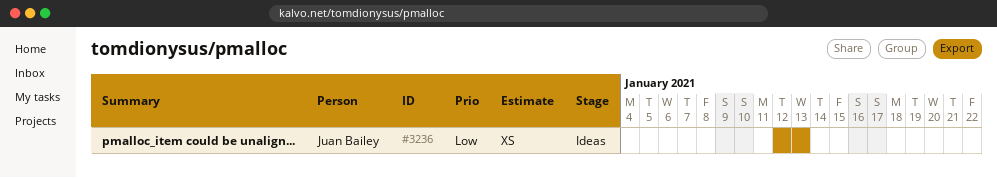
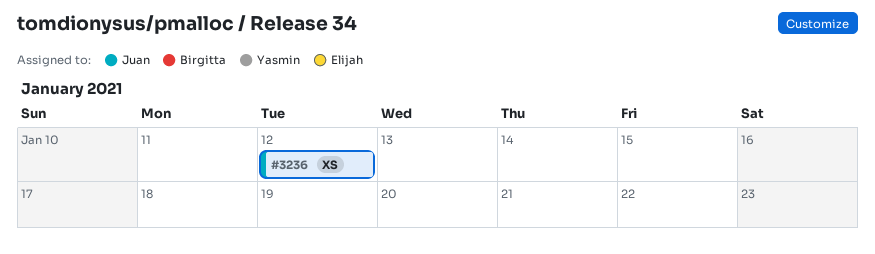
#3236, due: Jan 13 -> Jan 12

